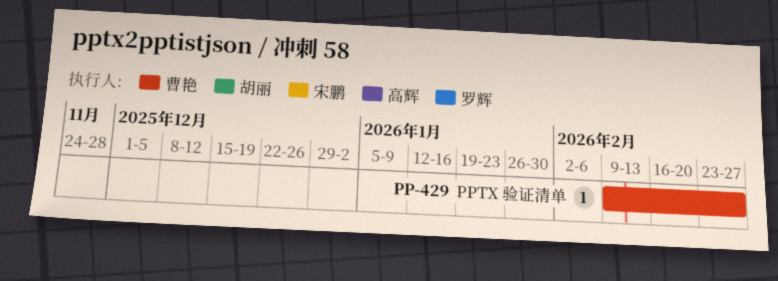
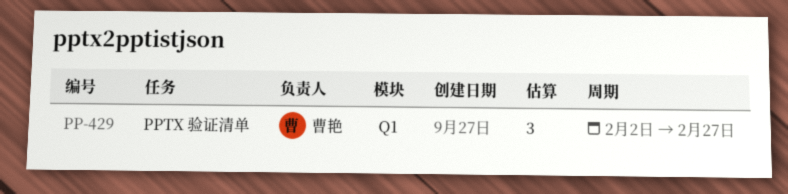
PP-429, estimate: 1 -> 3
PP-429, start: Feb 9 -> Feb 2

